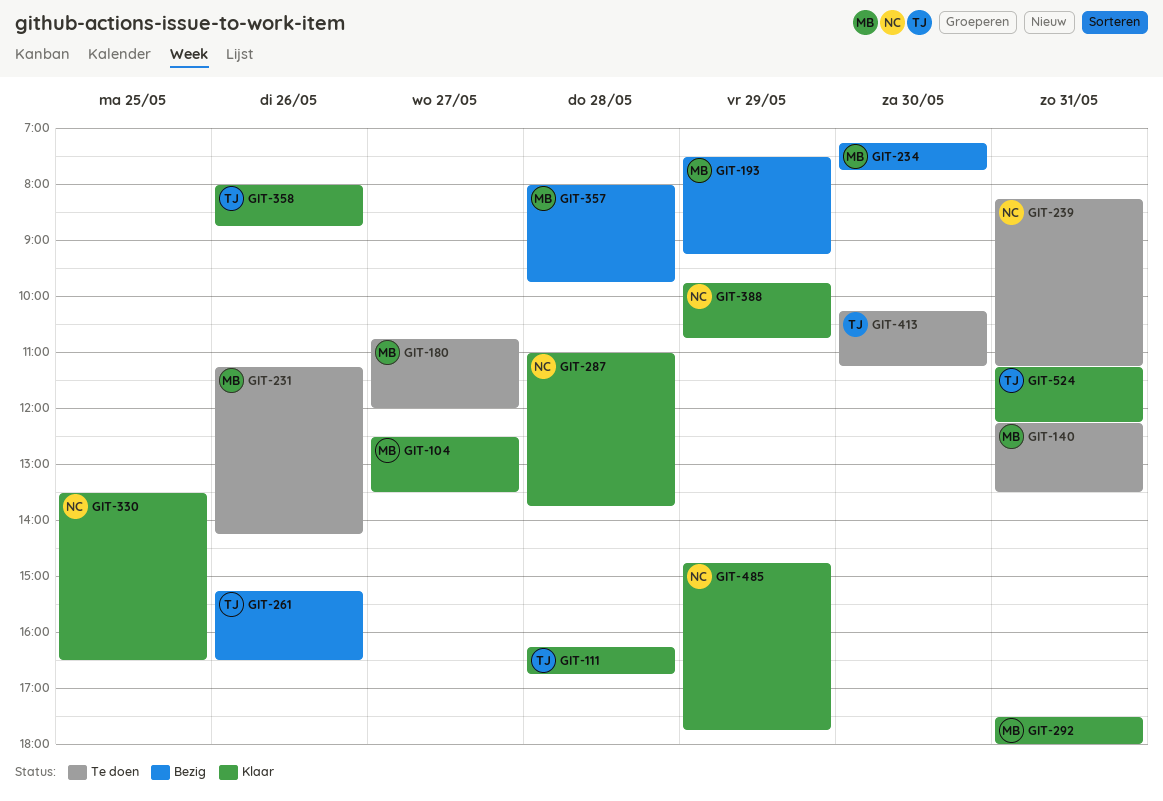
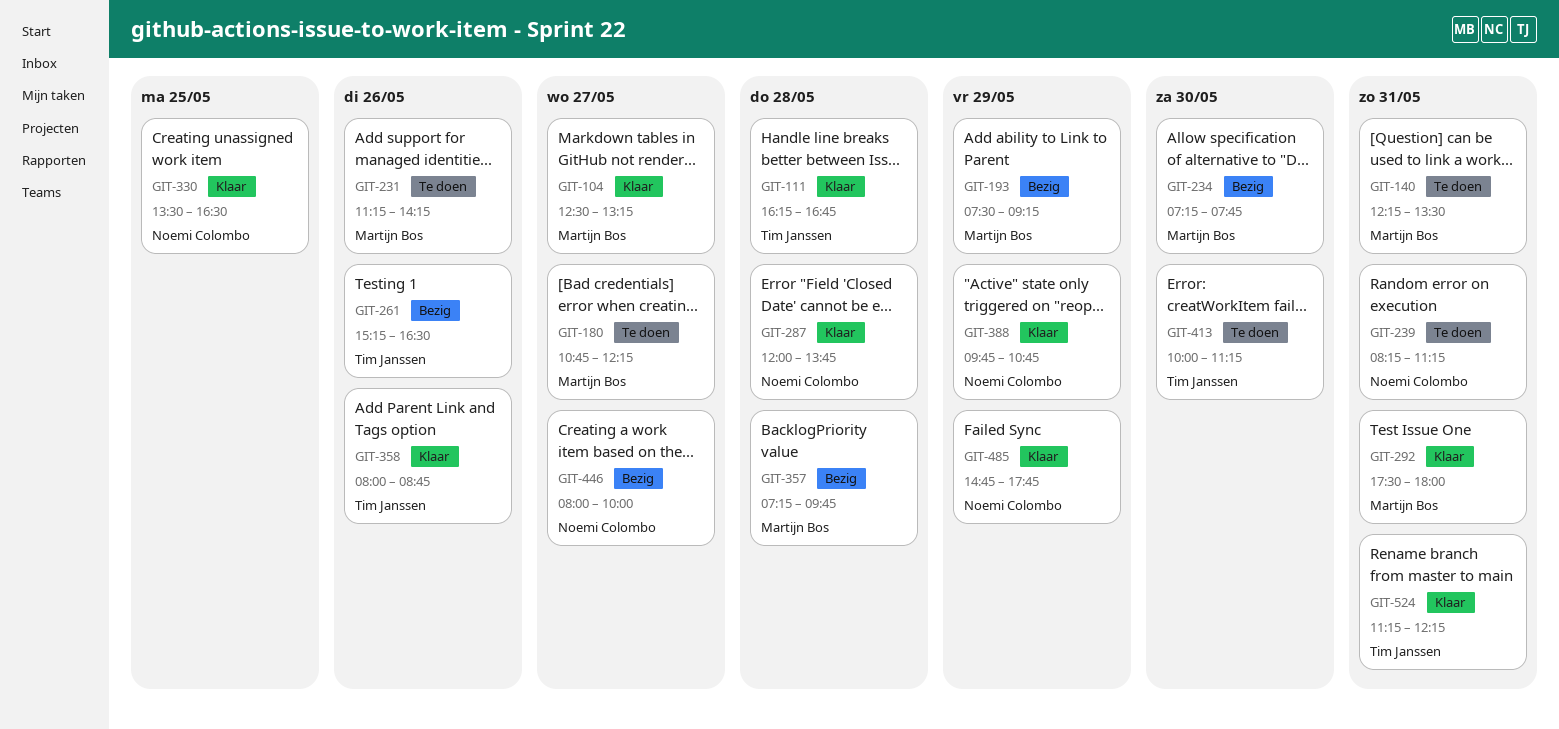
GIT-104, ends: 13:30 -> 13:15
GIT-180, ends: 12:00 -> 12:15
GIT-287, begins: 11:00 -> 12:00
GIT-357, begins: 08:00 -> 07:15
GIT-413, begins: 10:15 -> 10:00
GIT-446: none -> present

